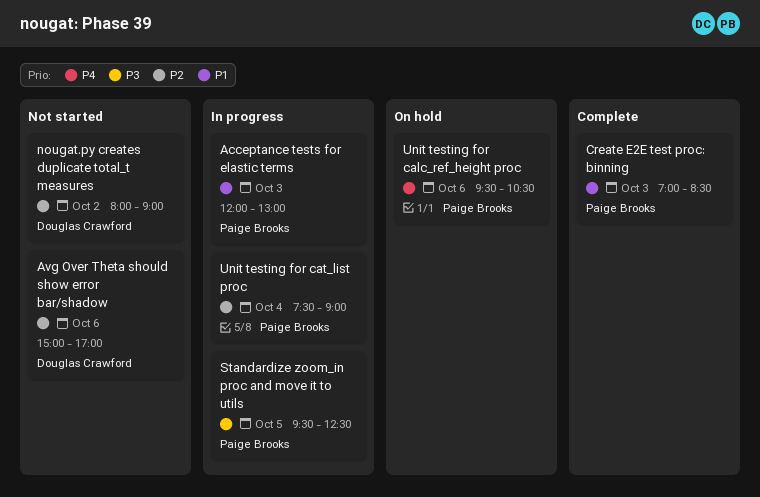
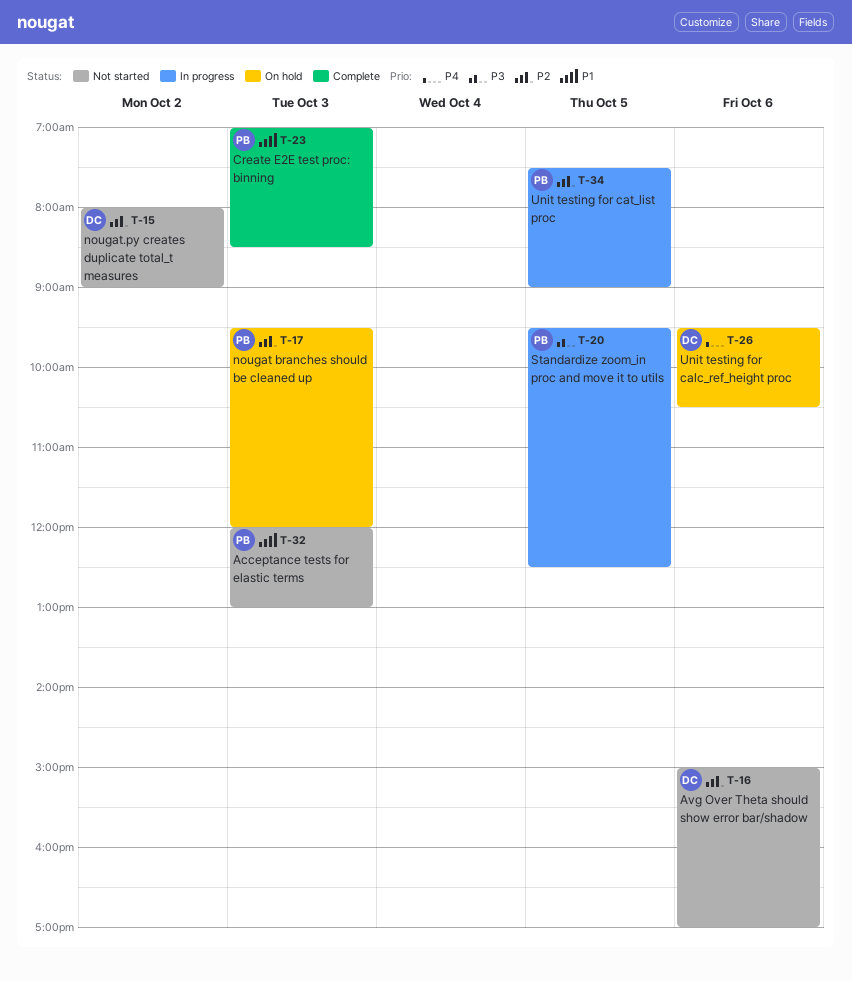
Acceptance tests for elastic terms, status: In progress -> Not started
nougat branches should be cleaned up: none -> present
Unit testing for calc_ref_height proc, owner: Paige Brooks -> Douglas Crawford
Unit testing for cat_list proc, day: Oct 4 -> Oct 5

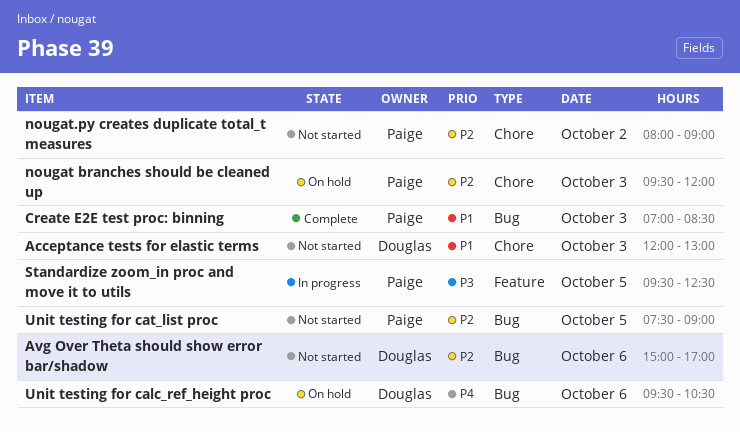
Acceptance tests for elastic terms, owner: Paige -> Douglas
nougat.py creates duplicate total_t measures, owner: Douglas -> Paige
Unit testing for cat_list proc, status: In progress -> Not started

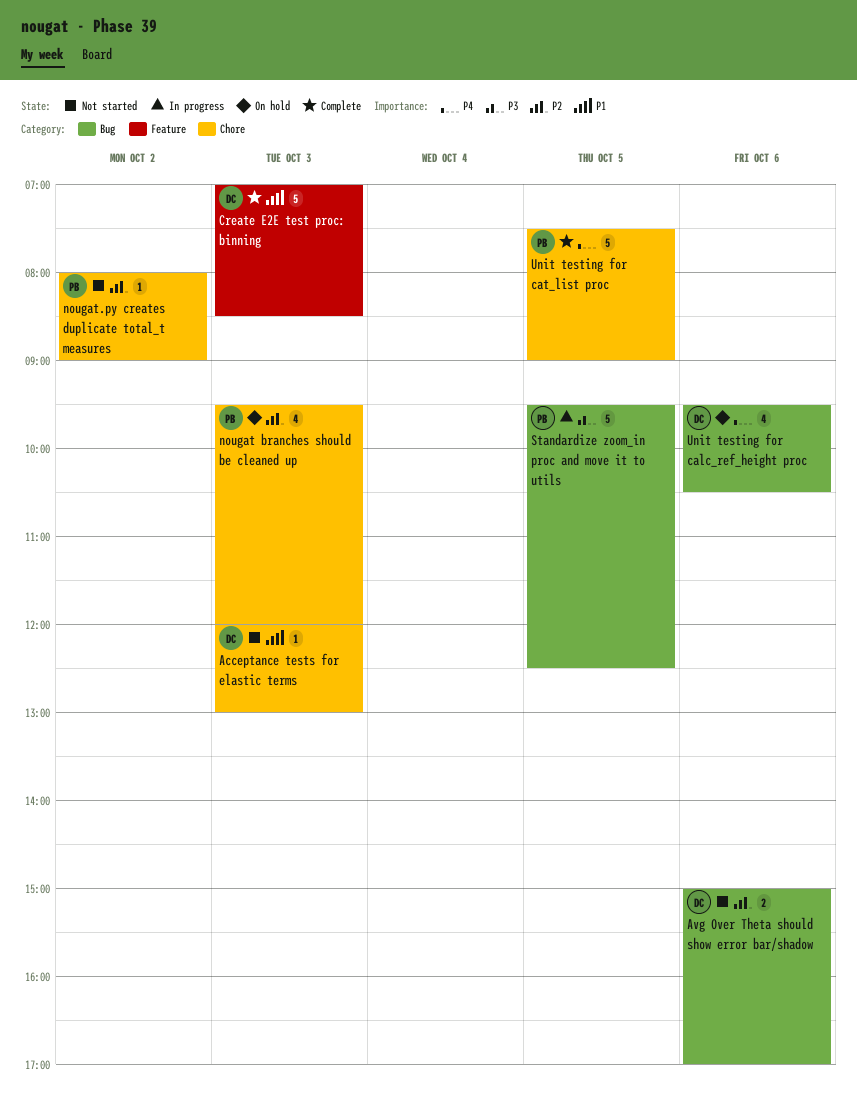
Create E2E test proc: binning, owner: Paige -> Douglas
Create E2E test proc: binning, label: Bug -> Feature
Standardize zoom_in proc and move it to utils, label: Feature -> Bug
Unit testing for cat_list proc, status: Not started -> Complete
Unit testing for cat_list proc, priority: P2 -> P4
Unit testing for cat_list proc, label: Bug -> Chore

